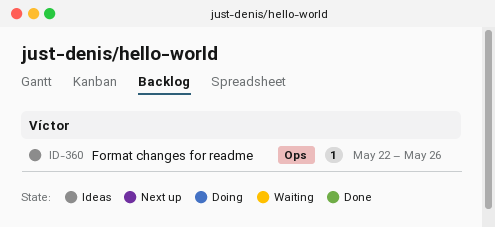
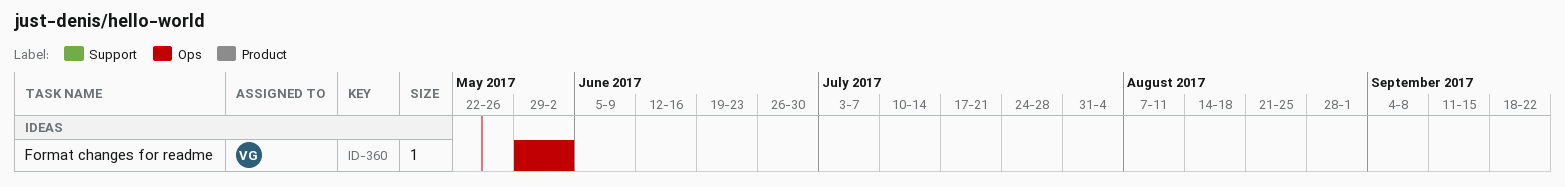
ID-360, start: May 22 -> May 29
ID-360, due: May 26 -> Jun 2

